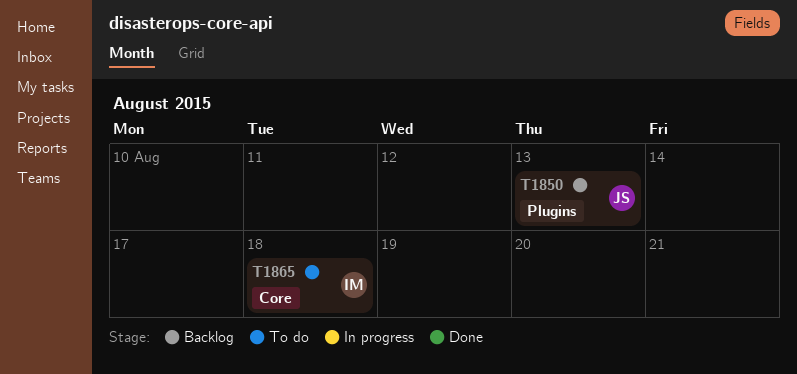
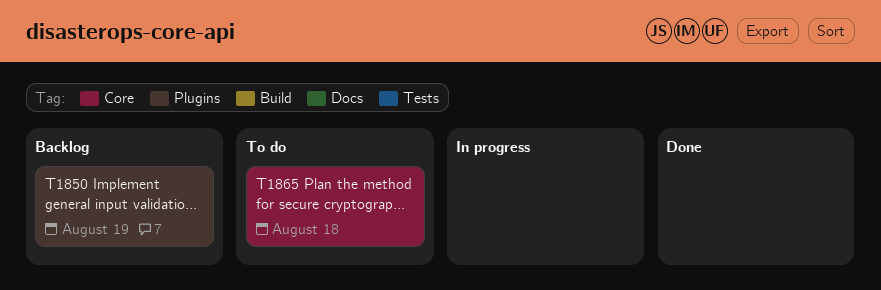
T1850, due: Aug 13 -> Aug 19

